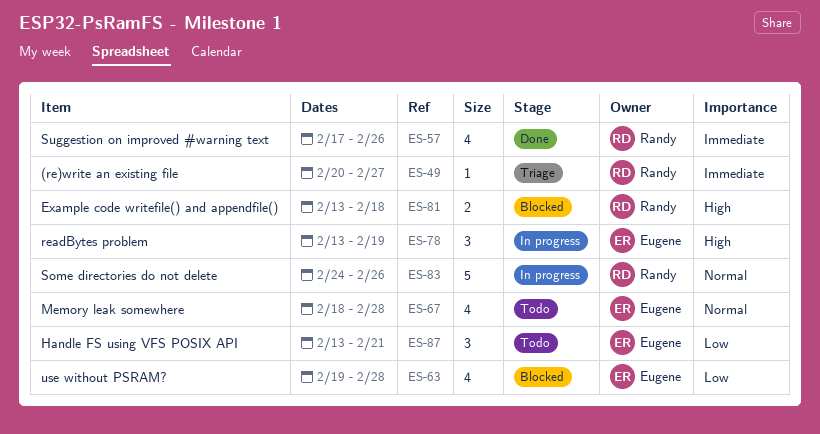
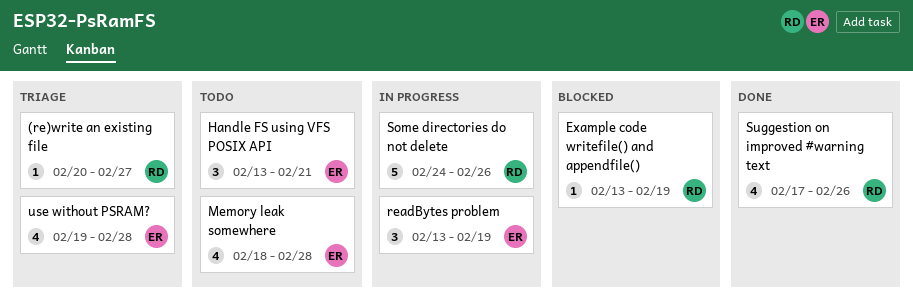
Example code writefile() and appendfile(), estimate: 2 -> 1
Example code writefile() and appendfile(), due: Feb 18 -> Feb 19
use without PSRAM?, status: Blocked -> Triage

